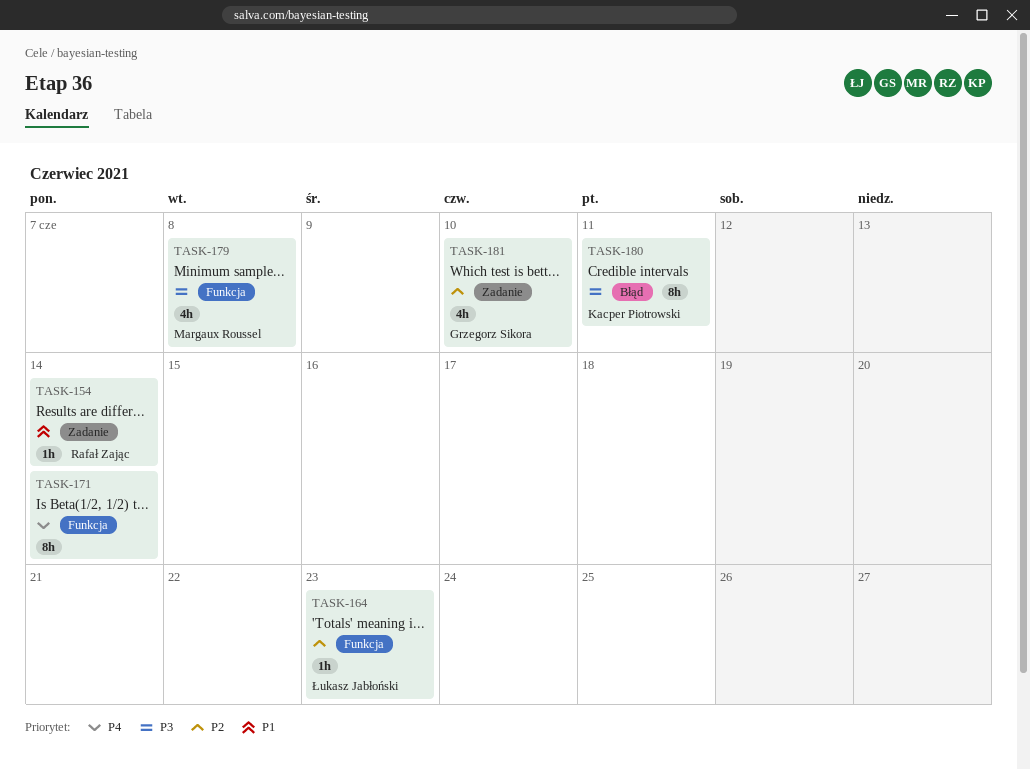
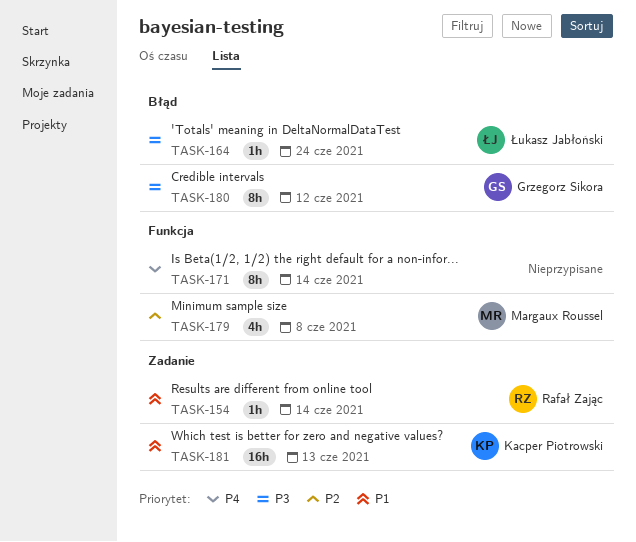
TASK-164, priority: P2 -> P3
TASK-164, label: Funkcja -> Błąd
TASK-164, due: Jun 23 -> Jun 24
TASK-179, priority: P3 -> P2
TASK-180, owner: Kacper Piotrowski -> Grzegorz Sikora
TASK-180, due: Jun 11 -> Jun 12
TASK-181, owner: Grzegorz Sikora -> Kacper Piotrowski
TASK-181, priority: P2 -> P1
TASK-181, estimate: 4h -> 16h
TASK-181, due: Jun 10 -> Jun 13

